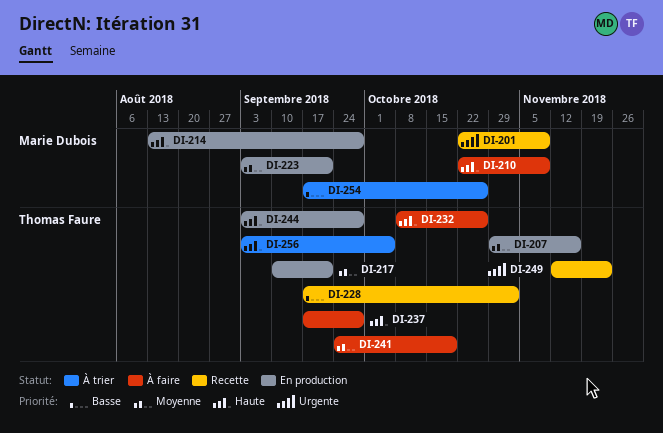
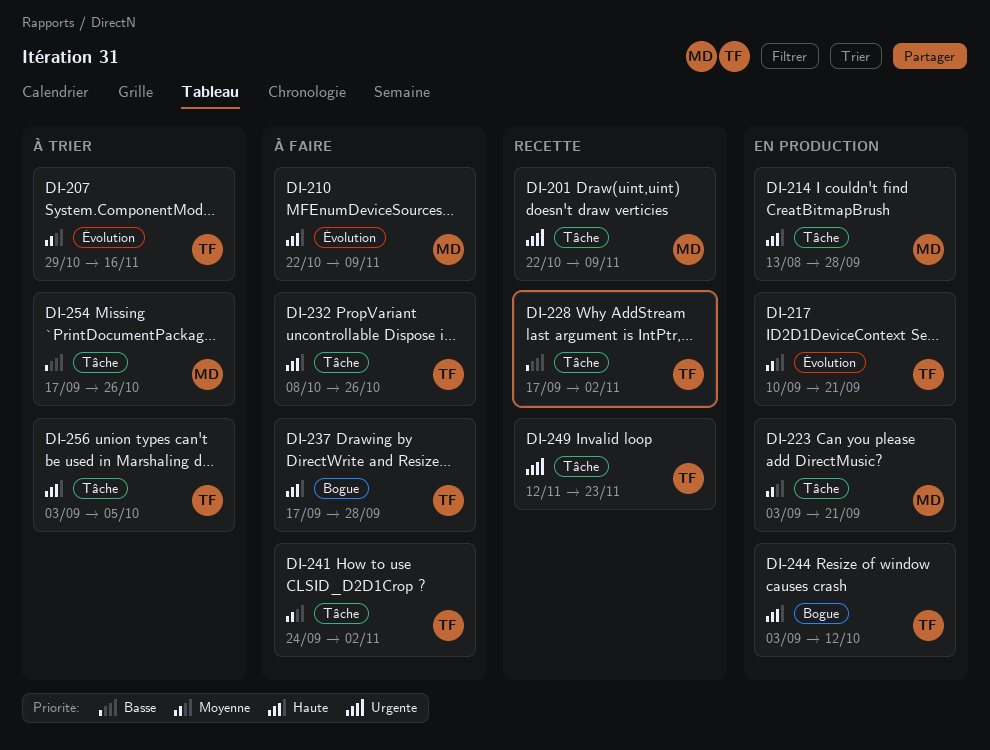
DI-207, status: En production -> À trier
DI-241, due: Oct 19 -> Nov 2
DI-244, due: Sep 28 -> Oct 12

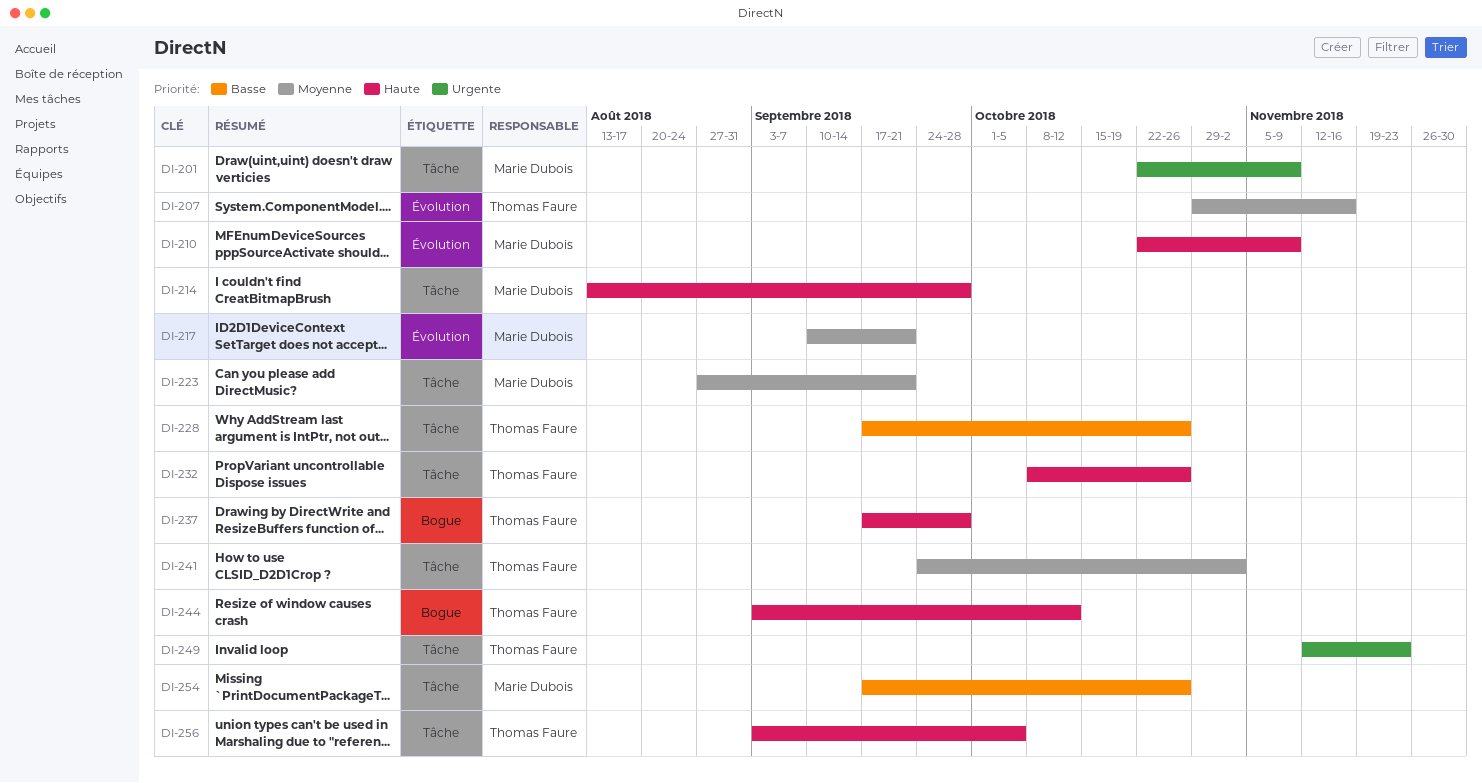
DI-217, owner: Thomas Faure -> Marie Dubois
DI-223, start: Sep 3 -> Aug 27
DI-228, due: Nov 2 -> Oct 26

